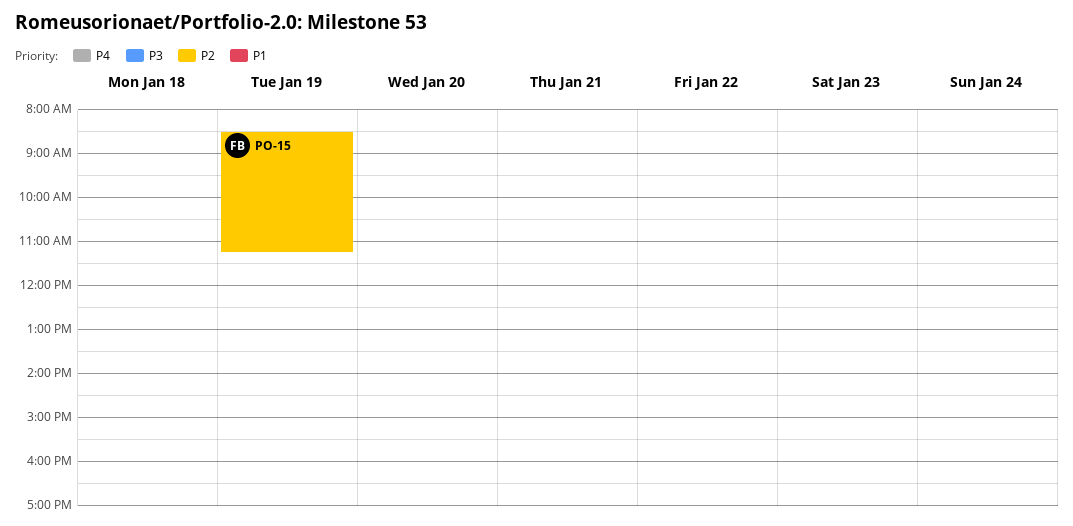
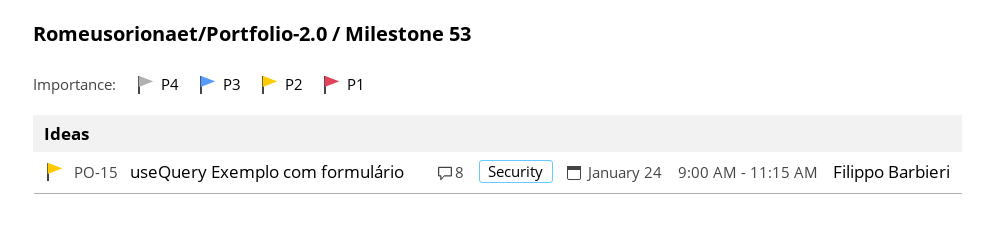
PO-15, day: Jan 19 -> Jan 24
PO-15, begins: 08:30 -> 09:00

